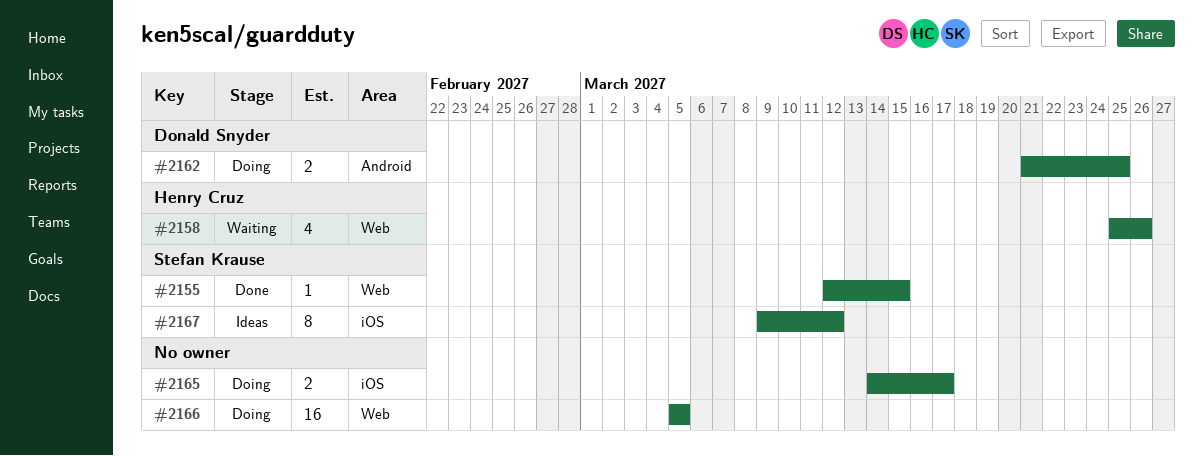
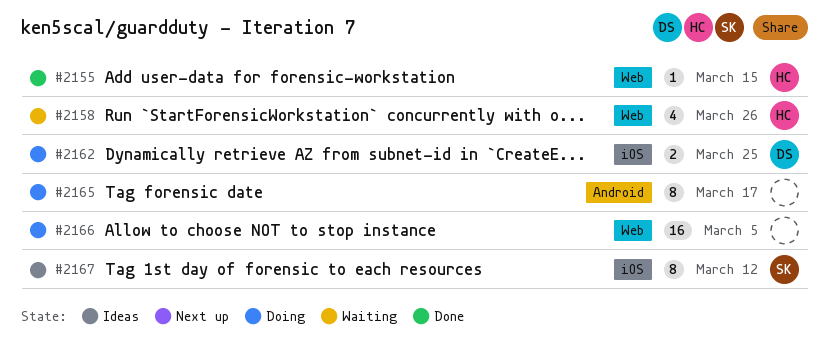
#2155, owner: Stefan Krause -> Henry Cruz
#2162, label: Android -> iOS
#2165, label: iOS -> Android
#2165, estimate: 2 -> 8

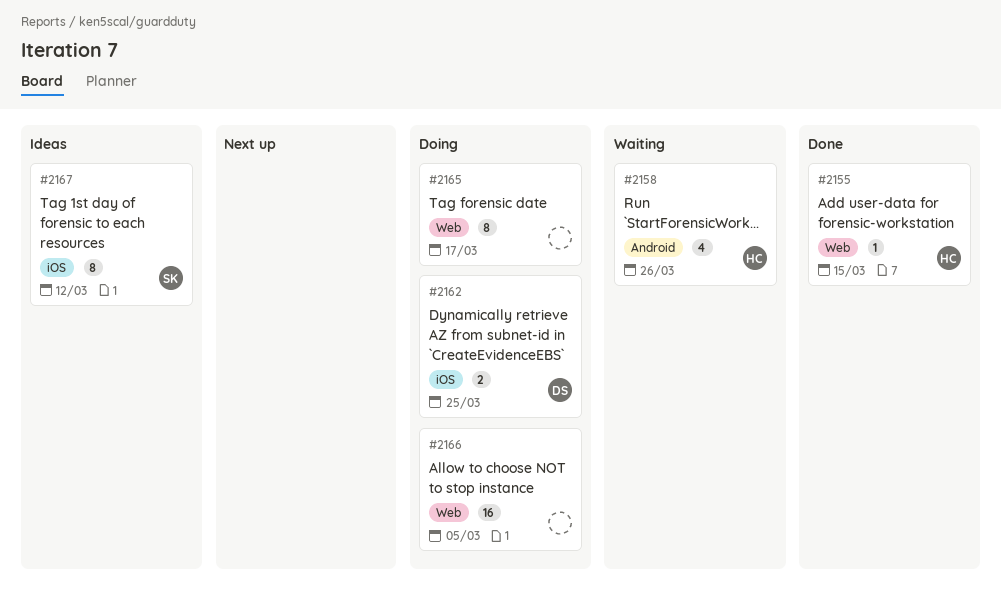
#2158, label: Web -> Android
#2165, label: Android -> Web

